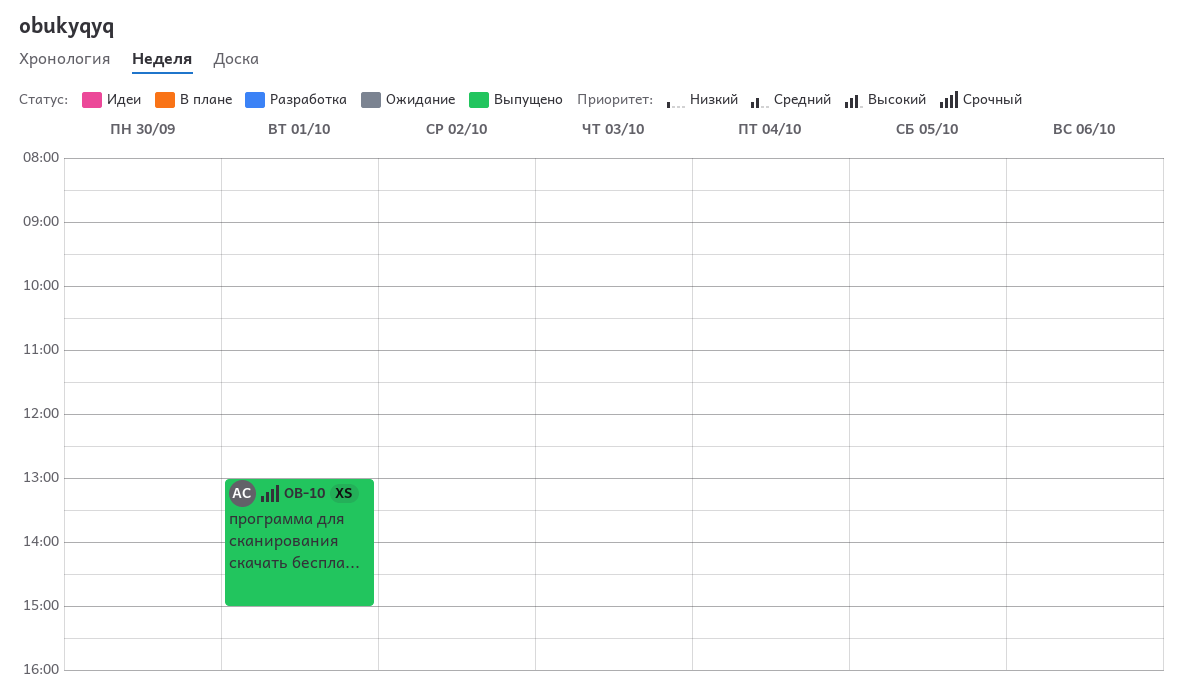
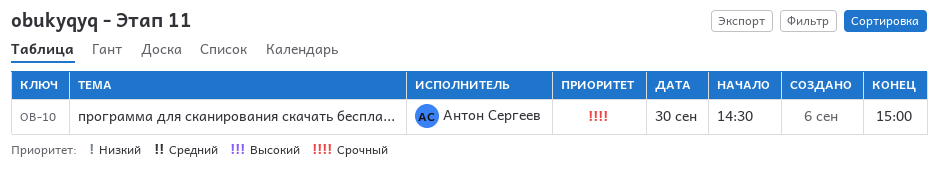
OB-10, day: Oct 1 -> Sep 30
OB-10, begins: 13:00 -> 14:30

